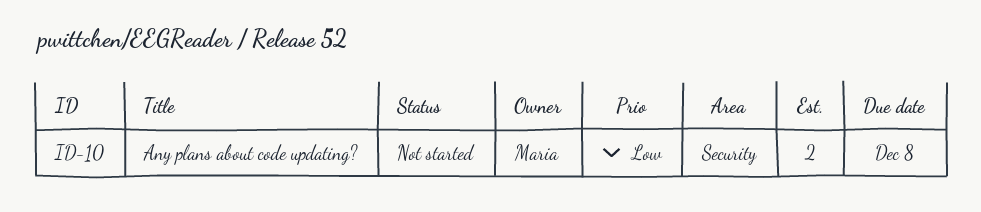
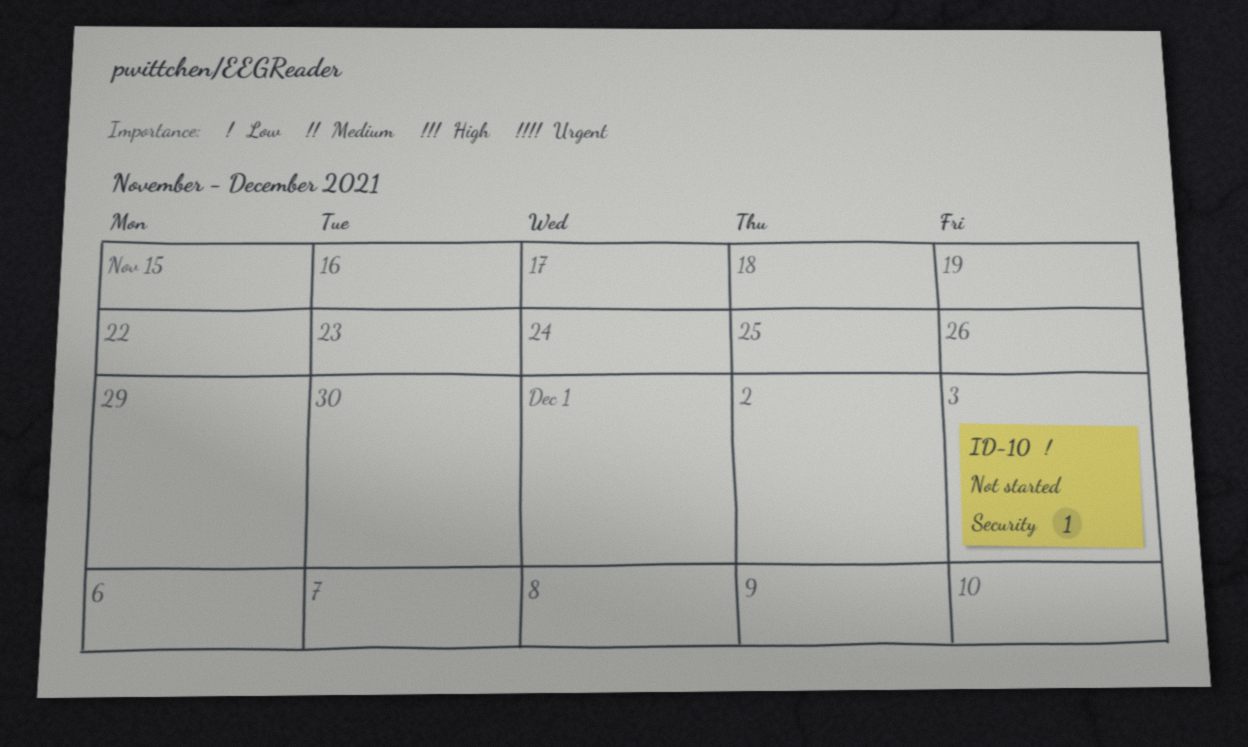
ID-10, estimate: 2 -> 1
ID-10, due: Dec 8 -> Dec 3

